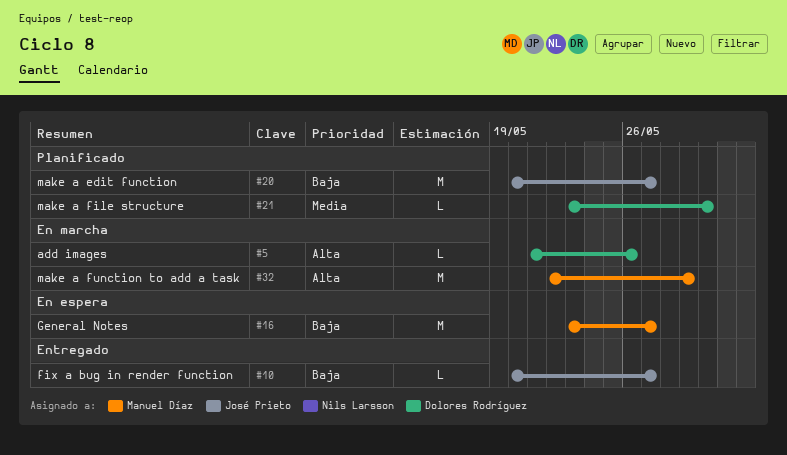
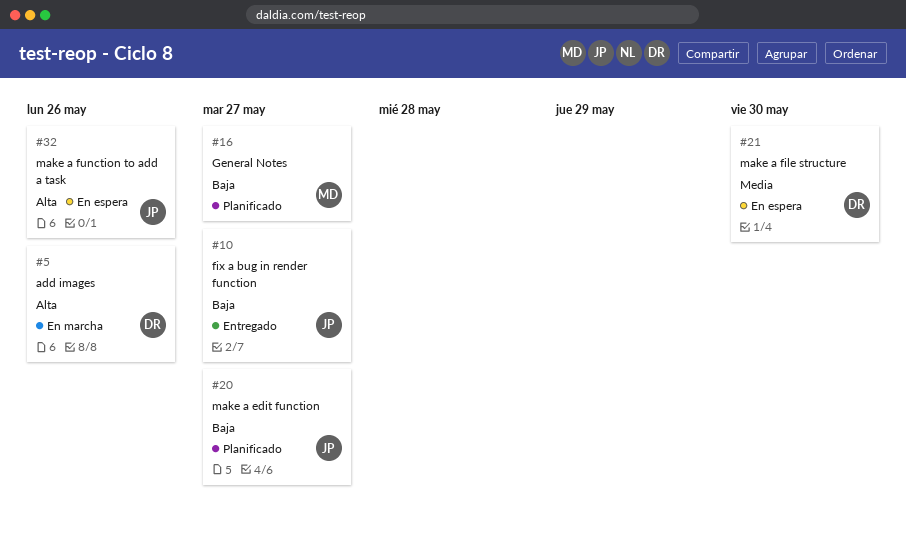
#16, status: En espera -> Planificado
#21, status: Planificado -> En espera
#32, status: En marcha -> En espera
#32, owner: Manuel Díaz -> José Prieto
#32, due: May 29 -> May 26

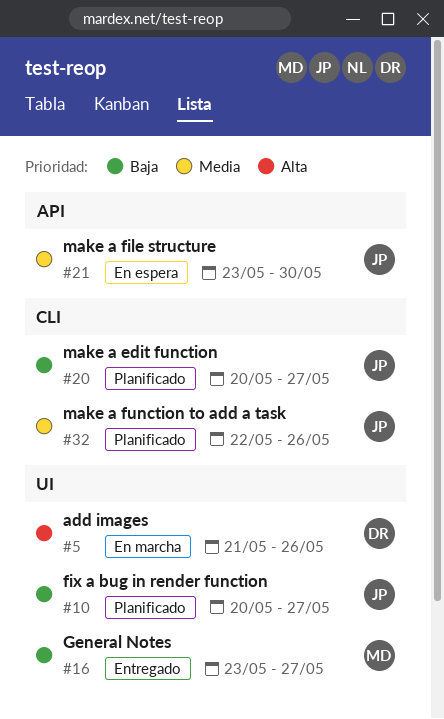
#10, status: Entregado -> Planificado
#16, status: Planificado -> Entregado
#21, owner: DR -> JP
#32, status: En espera -> Planificado
#32, priority: Alta -> Media

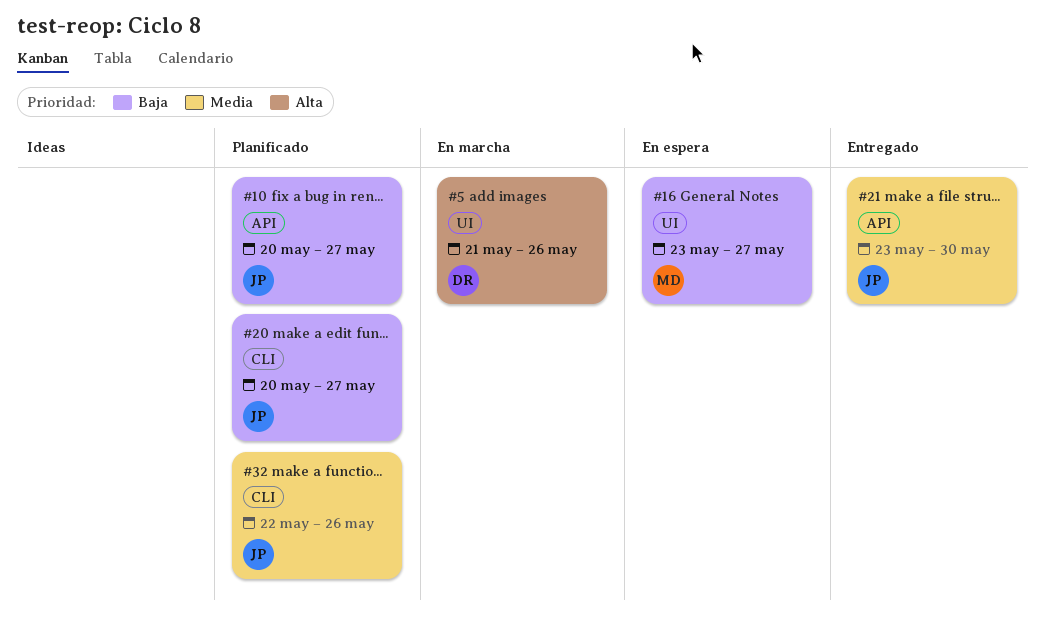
#10, label: UI -> API
#16, status: Entregado -> En espera
#21, status: En espera -> Entregado

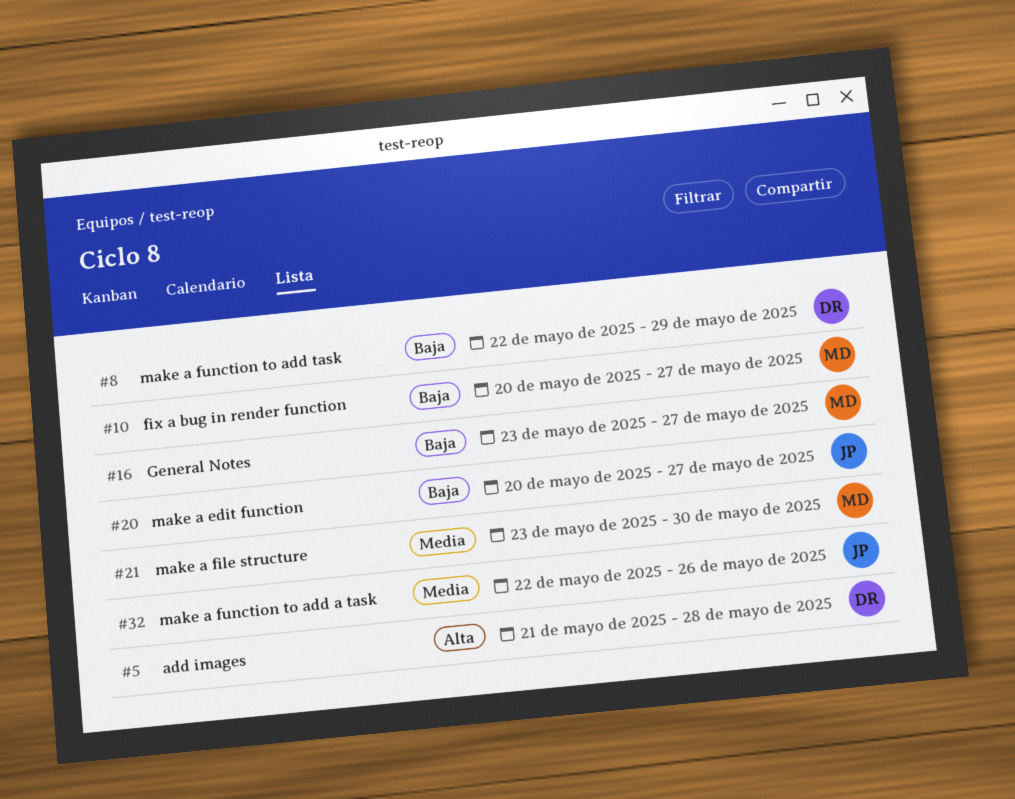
#5, due: May 26 -> May 28
#8: none -> present
#10, owner: JP -> MD
#21, owner: JP -> MD

